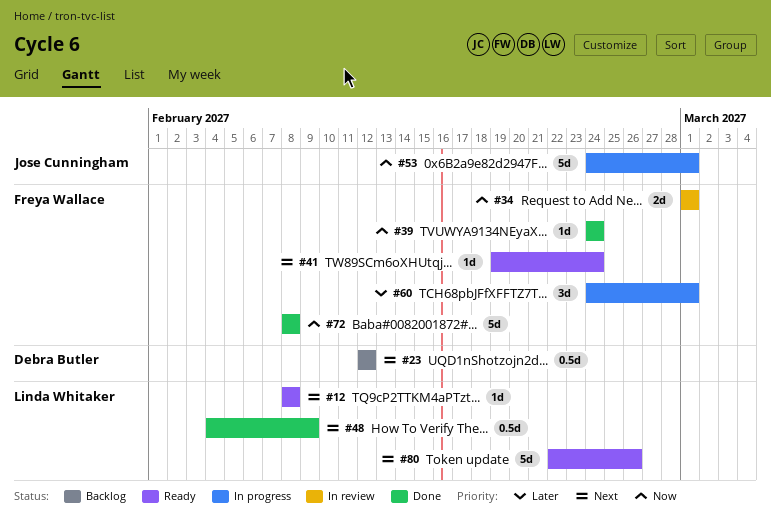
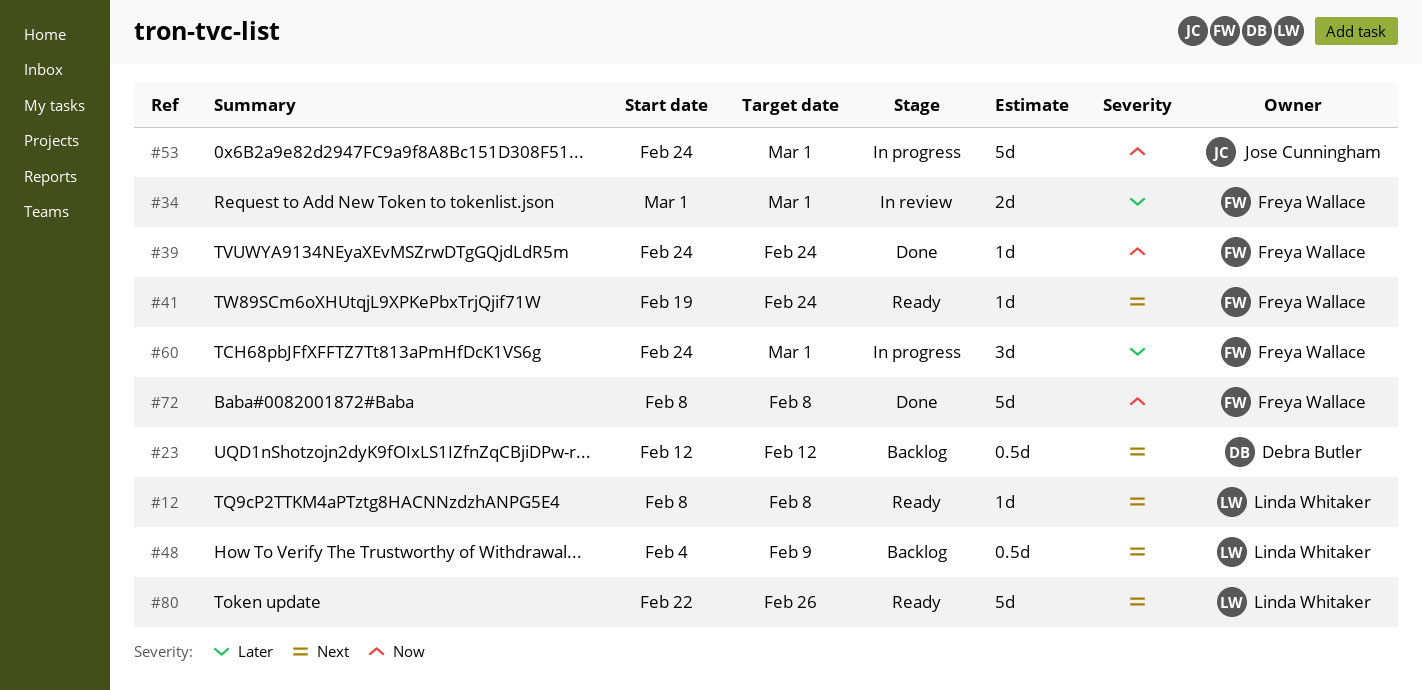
#34, priority: Now -> Later
#48, status: Done -> Backlog

